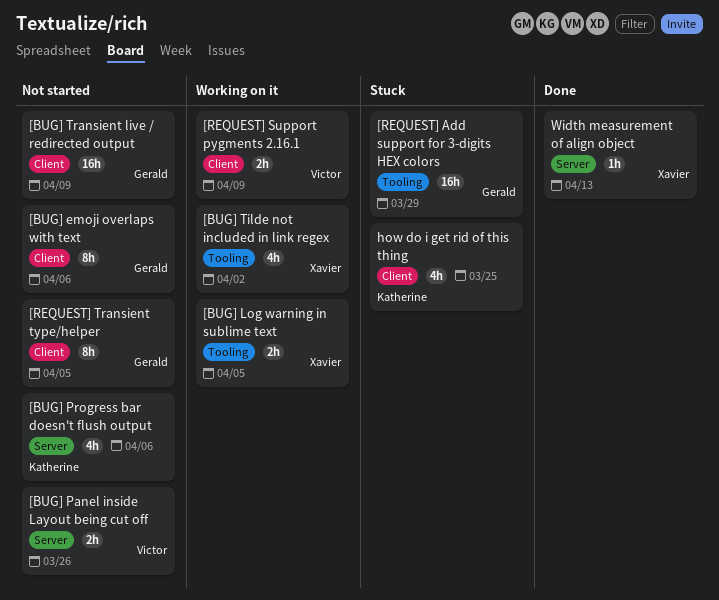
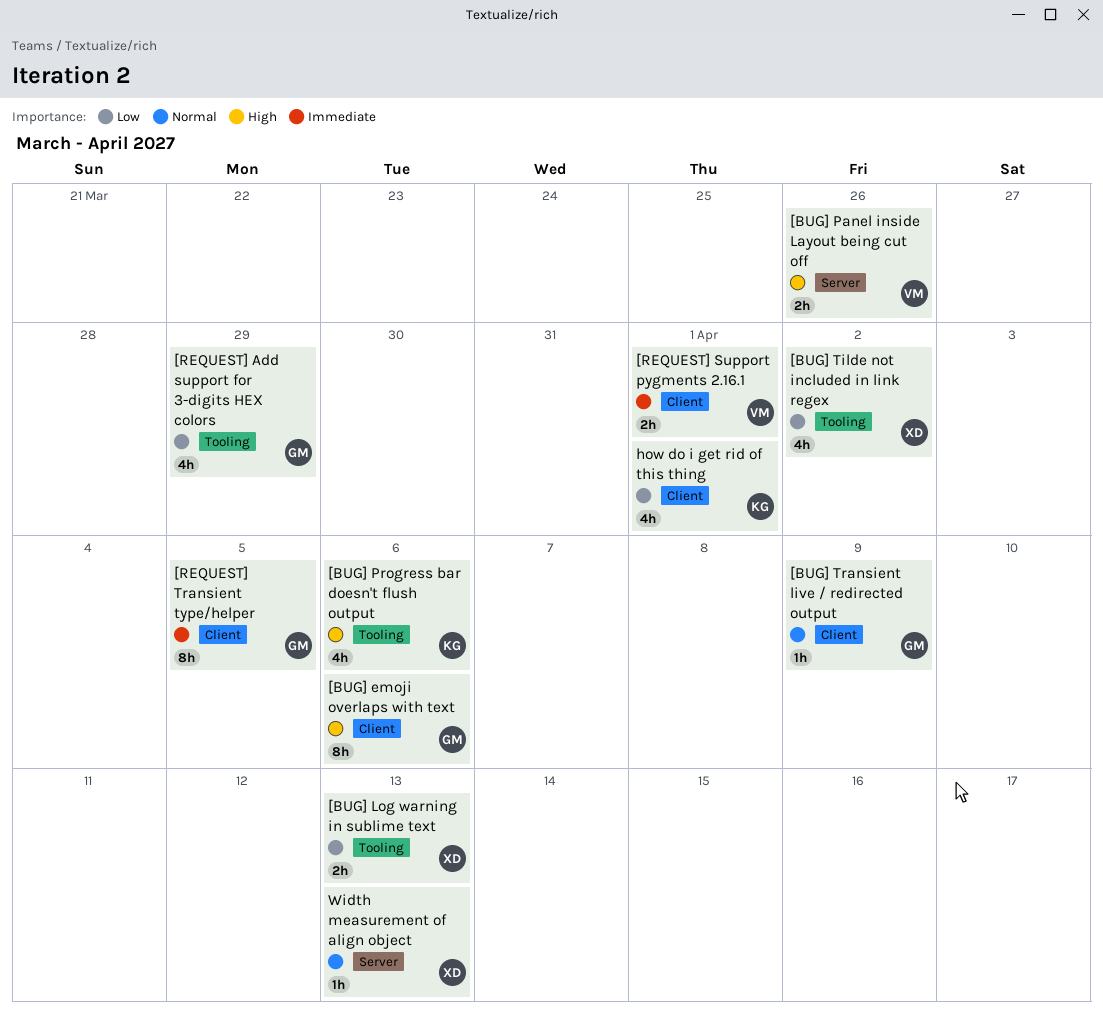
[BUG] Log warning in sublime text, due: Apr 5 -> Apr 13
[BUG] Progress bar doesn't flush output, label: Server -> Tooling
[BUG] Transient live / redirected output, estimate: 16h -> 1h
[REQUEST] Add support for 3-digits HEX colors, estimate: 16h -> 4h
[REQUEST] Support pygments 2.16.1, due: Apr 9 -> Apr 1
how do i get rid of this thing, due: Mar 25 -> Apr 1

